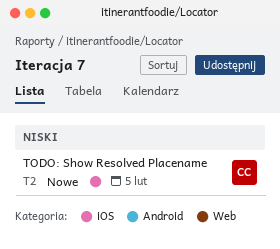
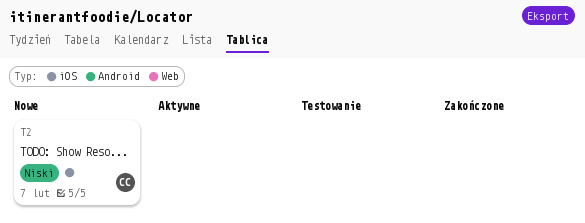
T2, due: Feb 5 -> Feb 7

